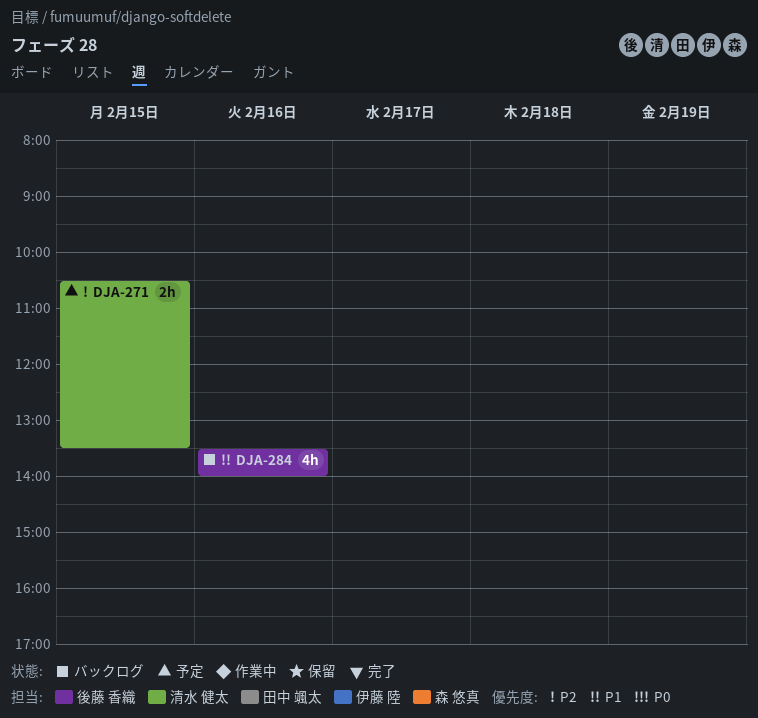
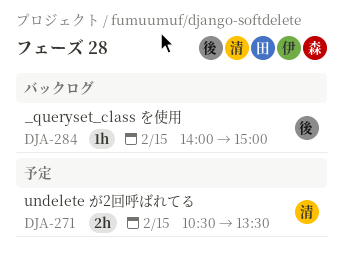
DJA-284, estimate: 4h -> 1h
DJA-284, day: Feb 16 -> Feb 15
DJA-284, begins: 13:30 -> 14:00
DJA-284, ends: 14:00 -> 15:00

